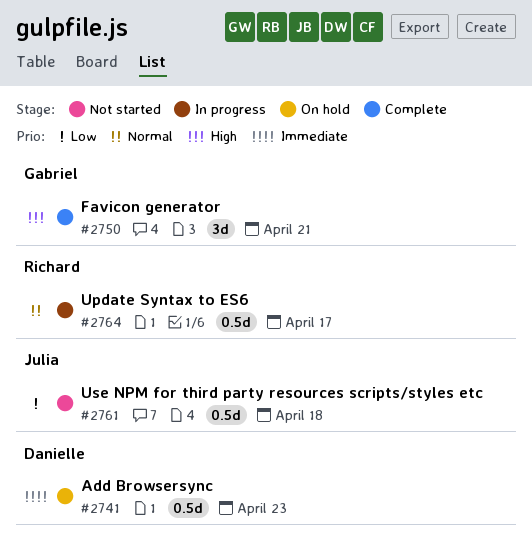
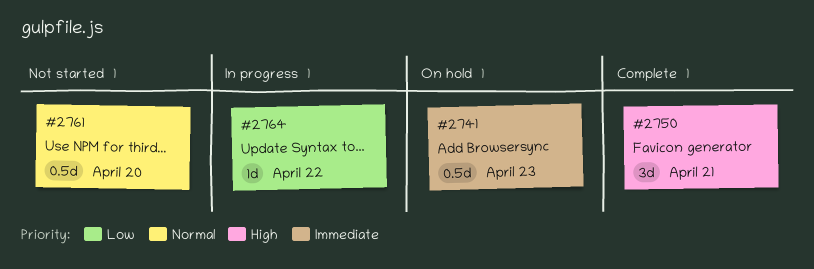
#2761, priority: Low -> Normal
#2761, due: Apr 18 -> Apr 20
#2764, priority: Normal -> Low
#2764, estimate: 0.5d -> 1d
#2764, due: Apr 17 -> Apr 22

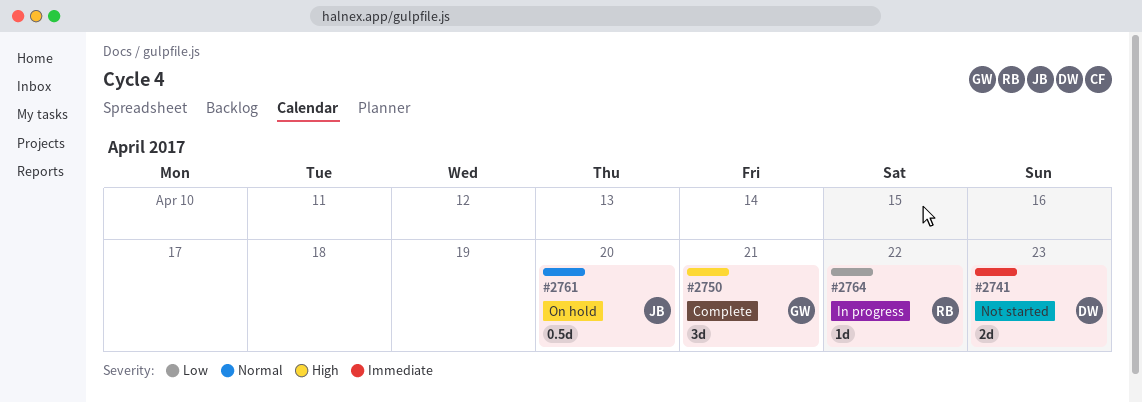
#2741, status: On hold -> Not started
#2741, estimate: 0.5d -> 2d
#2761, status: Not started -> On hold

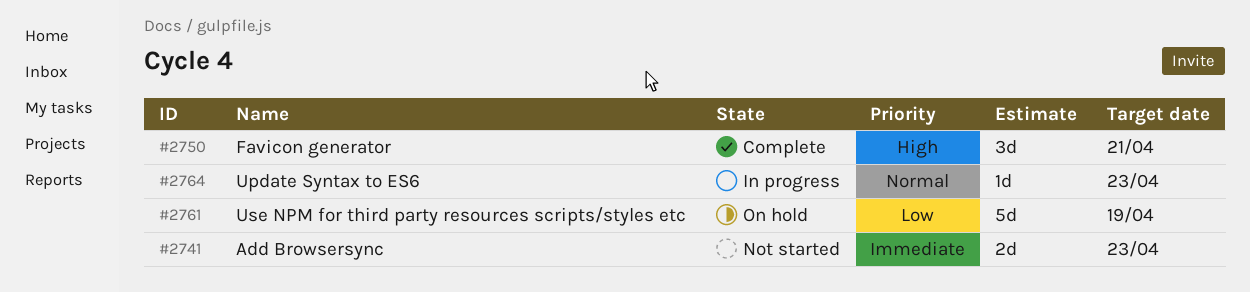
#2761, priority: Normal -> Low
#2761, estimate: 0.5d -> 5d
#2761, due: Apr 20 -> Apr 19
#2764, priority: Low -> Normal
#2764, due: Apr 22 -> Apr 23

